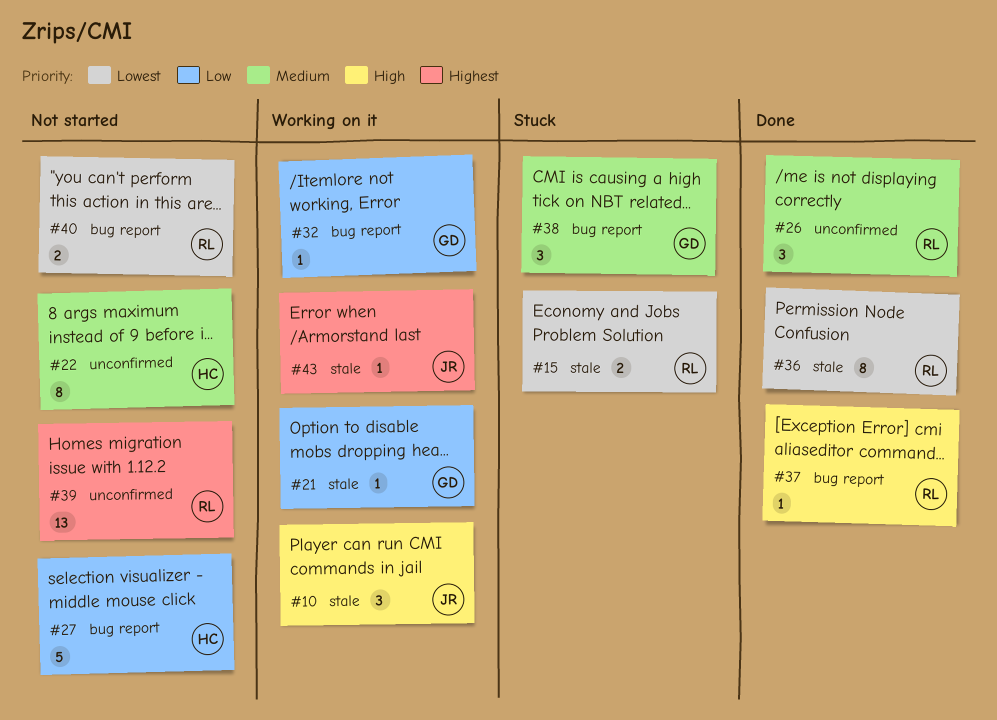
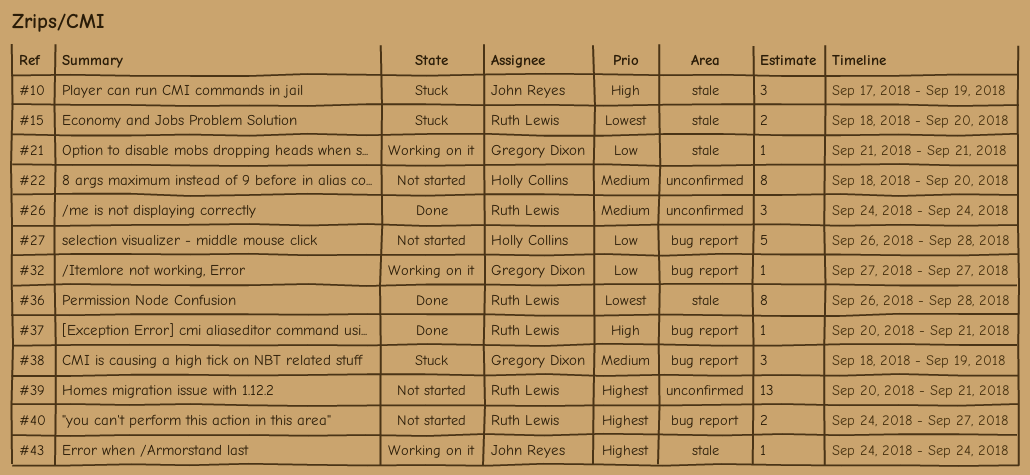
#10, status: Working on it -> Stuck
#40, priority: Lowest -> Highest

